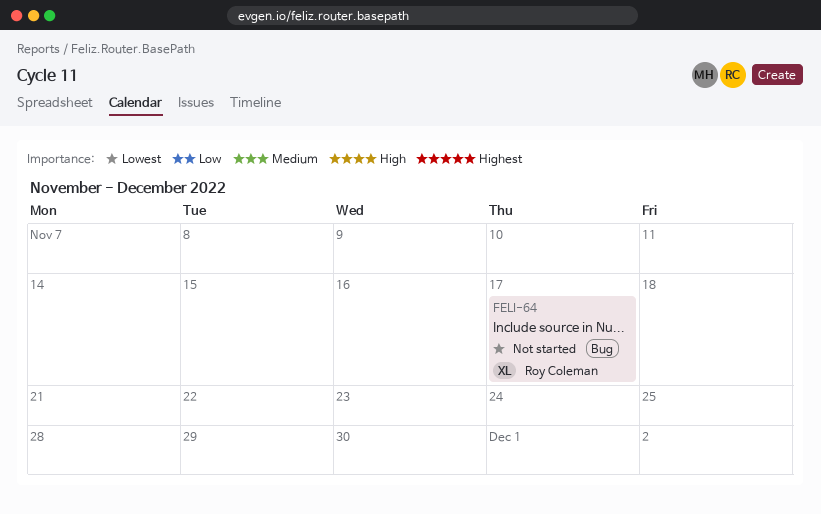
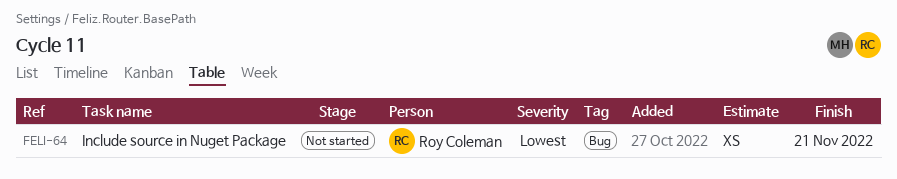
FELI-64, estimate: XL -> XS
FELI-64, due: Nov 17 -> Nov 21

